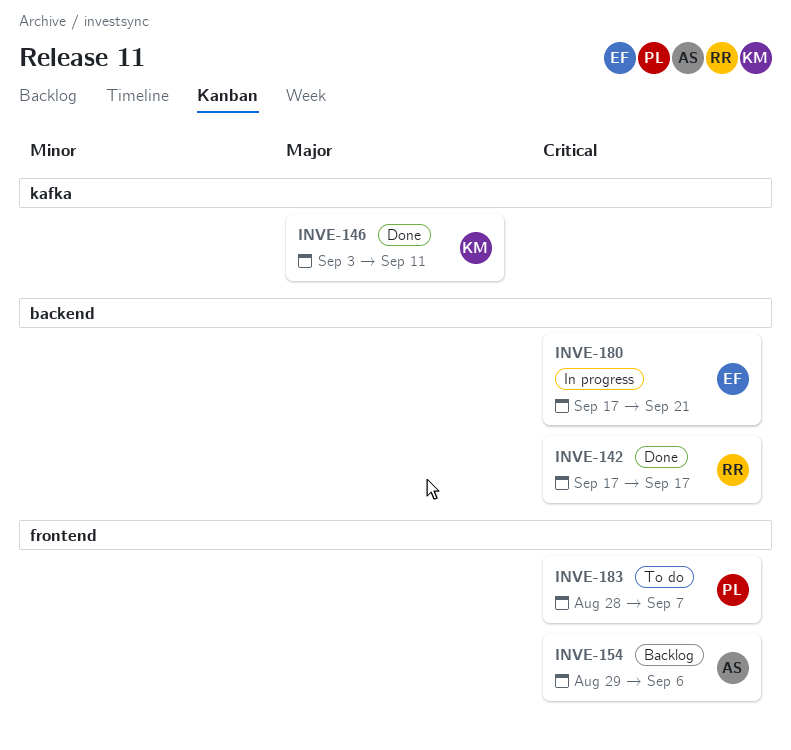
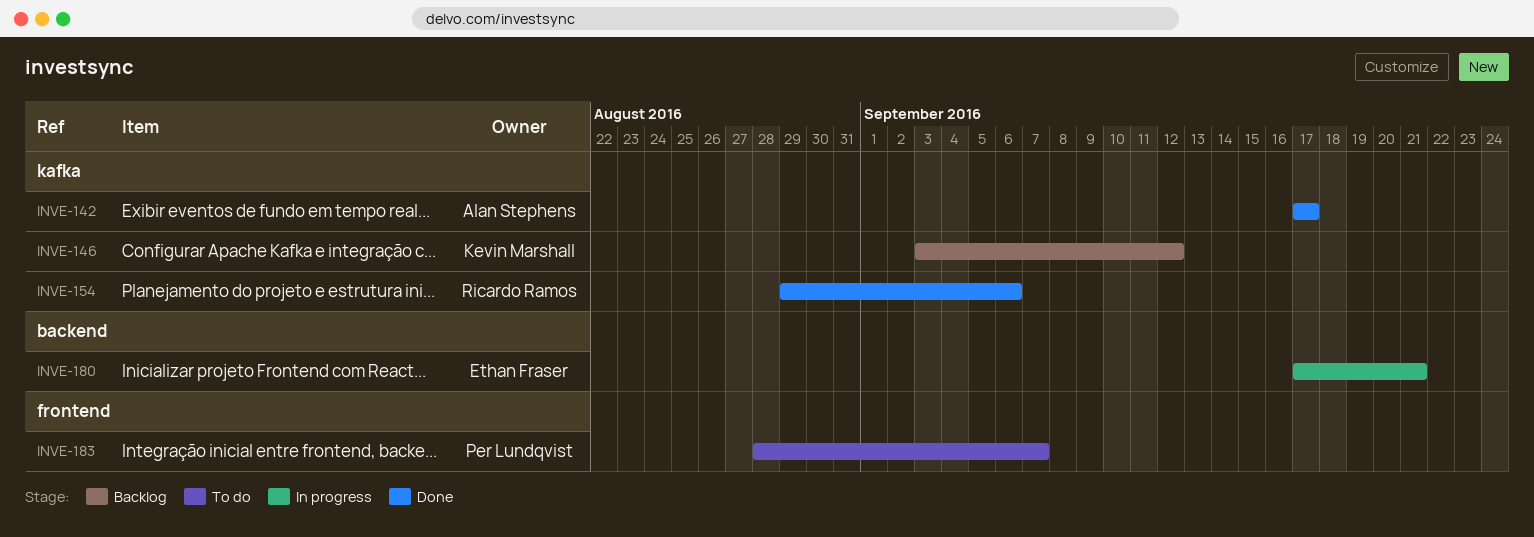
INVE-142, owner: Ricardo Ramos -> Alan Stephens
INVE-142, label: backend -> kafka
INVE-146, status: Done -> Backlog
INVE-146, due: Sep 11 -> Sep 12
INVE-154, status: Backlog -> Done
INVE-154, owner: Alan Stephens -> Ricardo Ramos
INVE-154, label: frontend -> kafka

